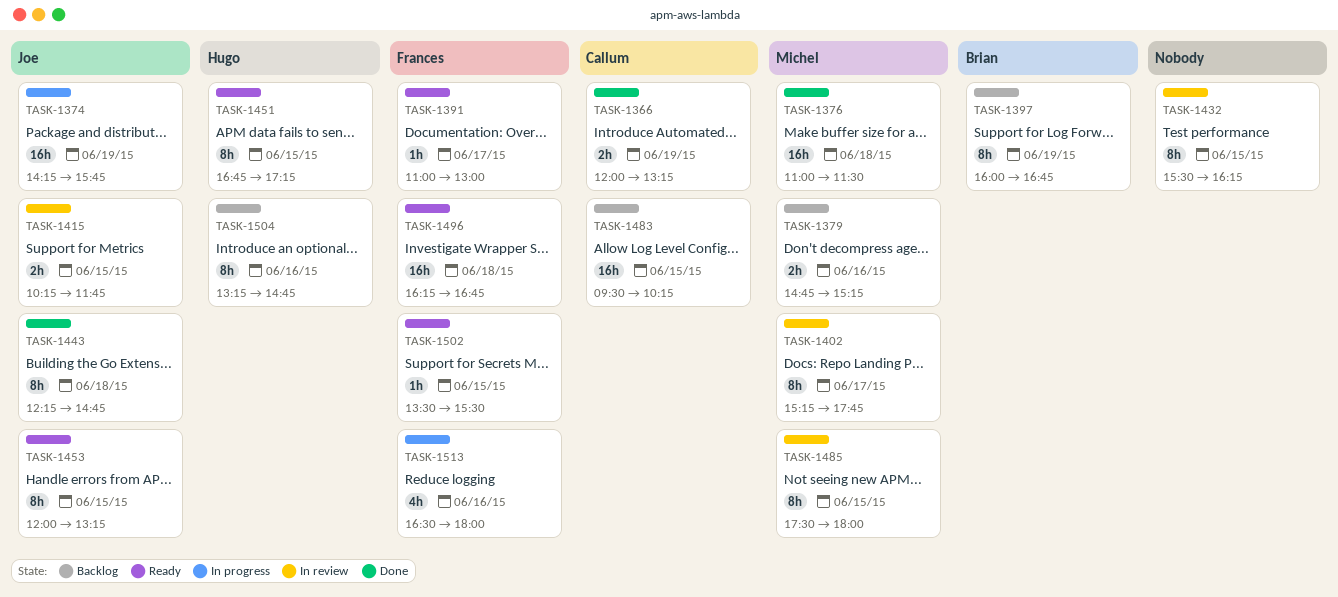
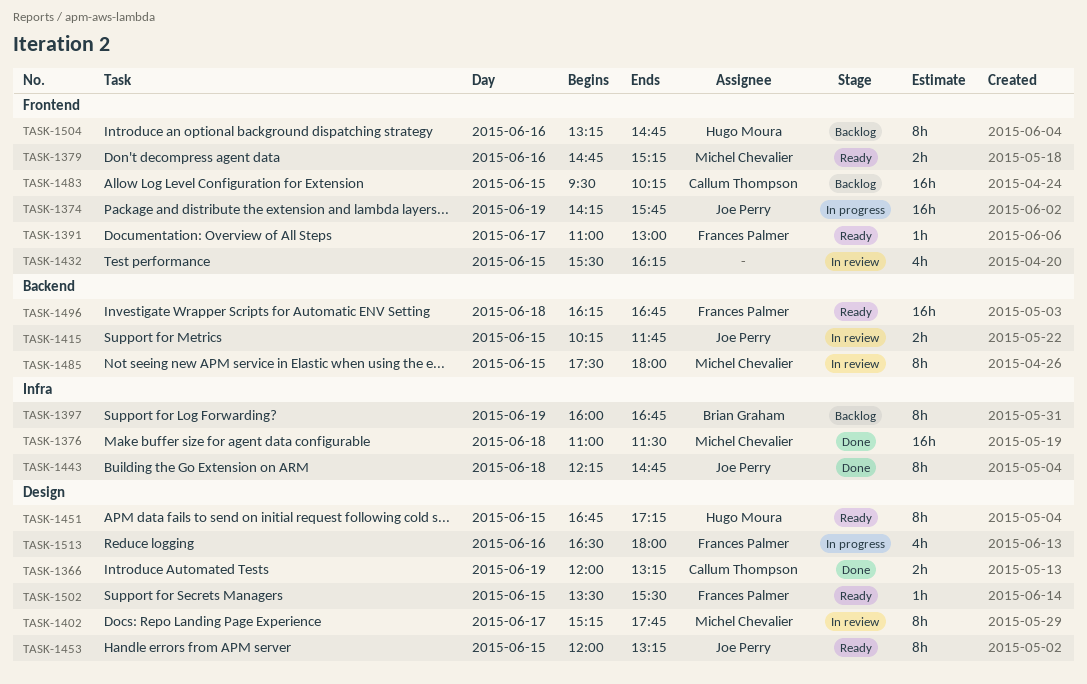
TASK-1379, status: Backlog -> Ready
TASK-1432, estimate: 8h -> 4h

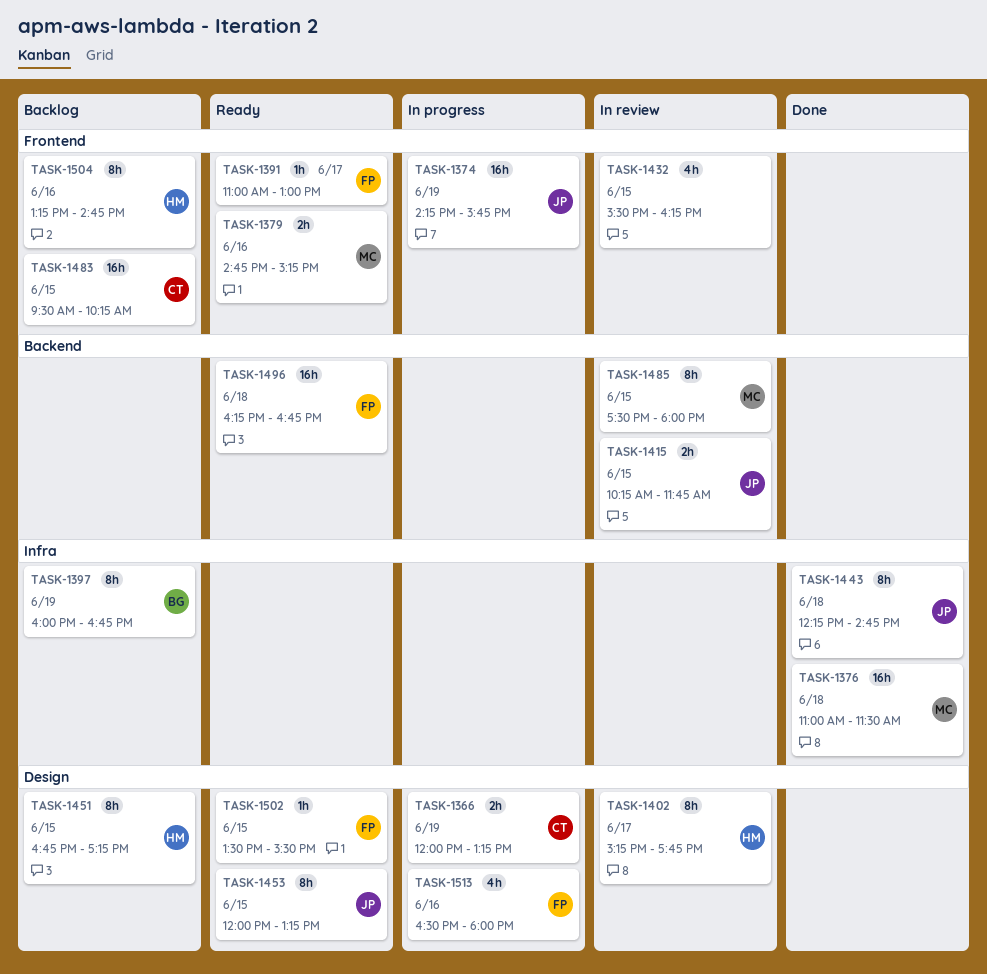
TASK-1366, status: Done -> In progress
TASK-1402, owner: Michel Chevalier -> Hugo Moura
TASK-1451, status: Ready -> Backlog

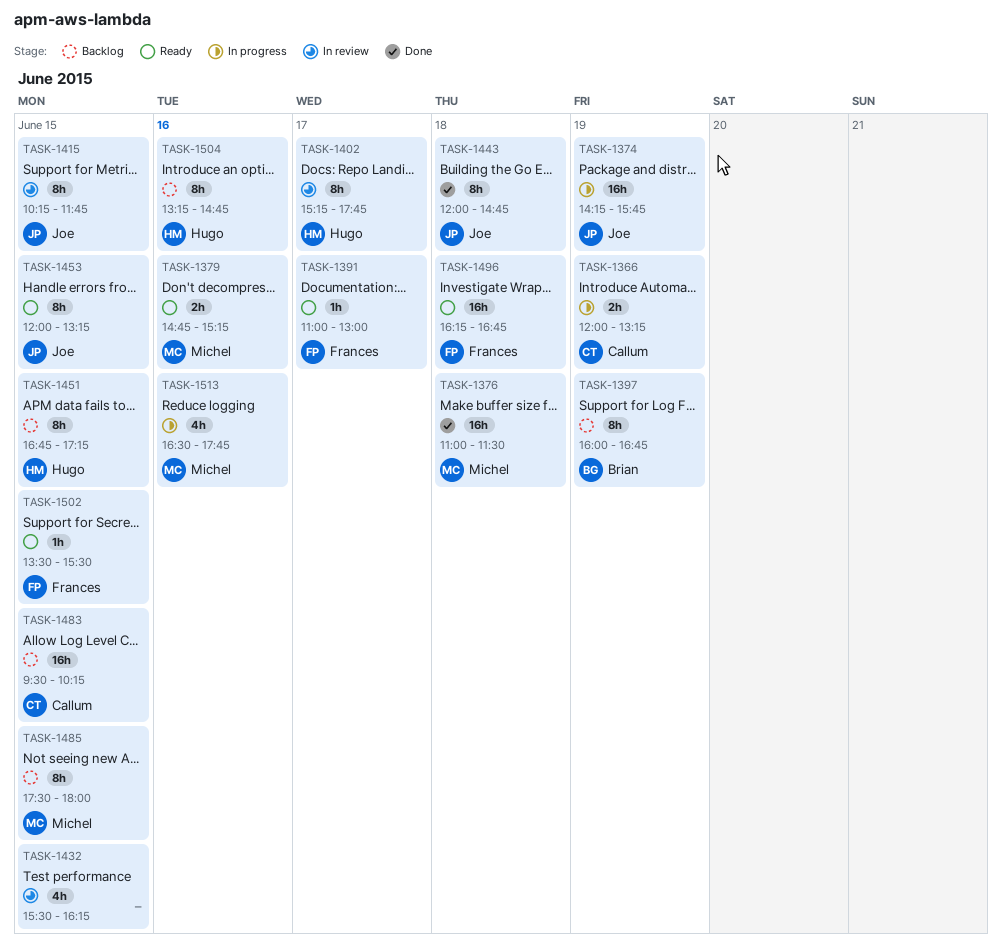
TASK-1415, estimate: 2h -> 8h
TASK-1443, begins: 12:15 -> 12:00
TASK-1485, status: In review -> Backlog
TASK-1513, owner: Frances -> Michel
TASK-1513, ends: 18:00 -> 17:45

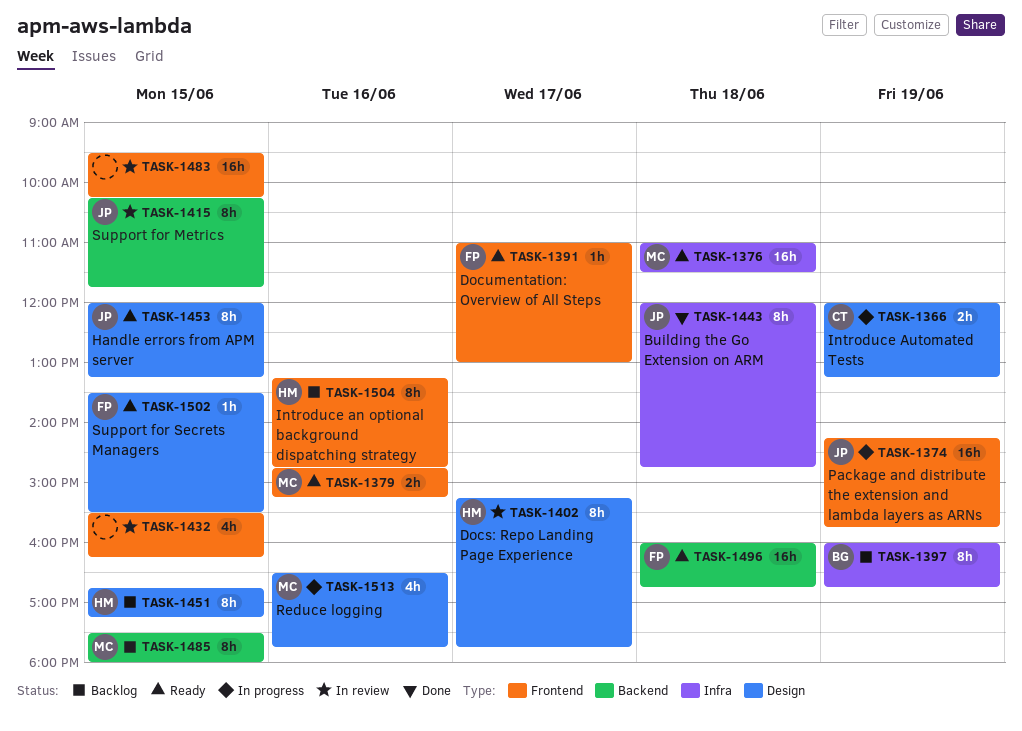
TASK-1376, status: Done -> Ready
TASK-1483, status: Backlog -> In review
TASK-1483, owner: Callum -> none
TASK-1496, begins: 16:15 -> 16:00

